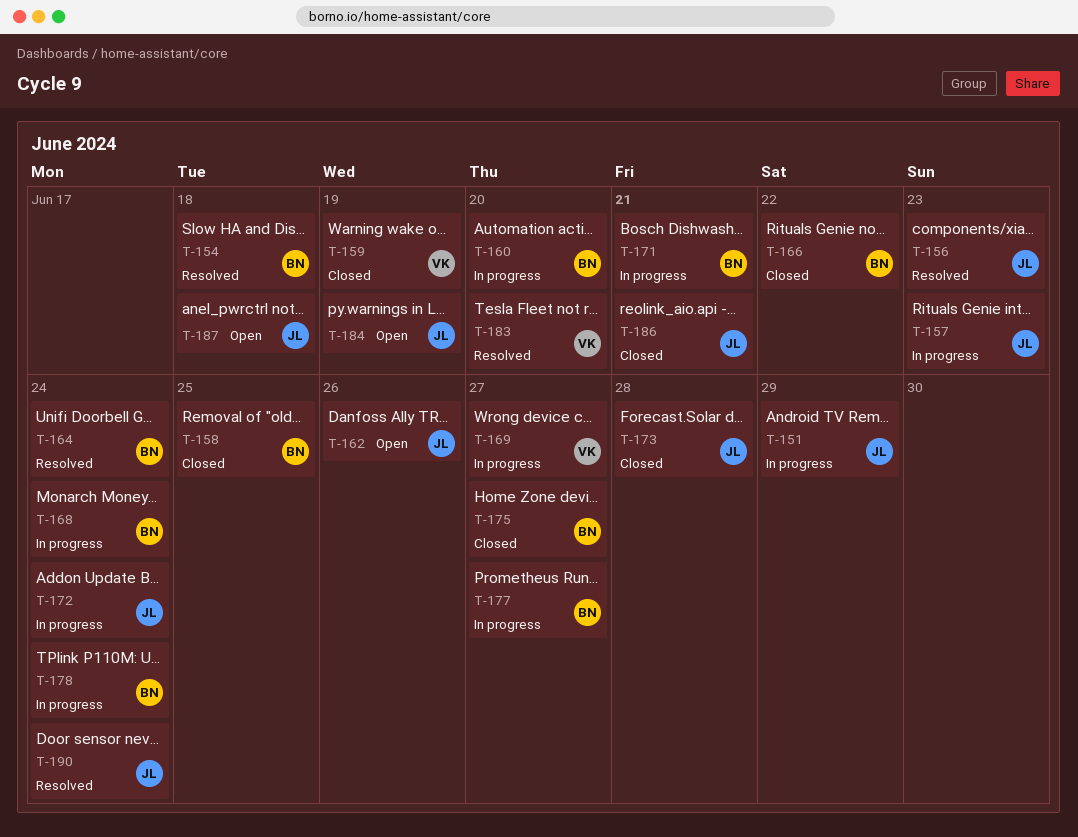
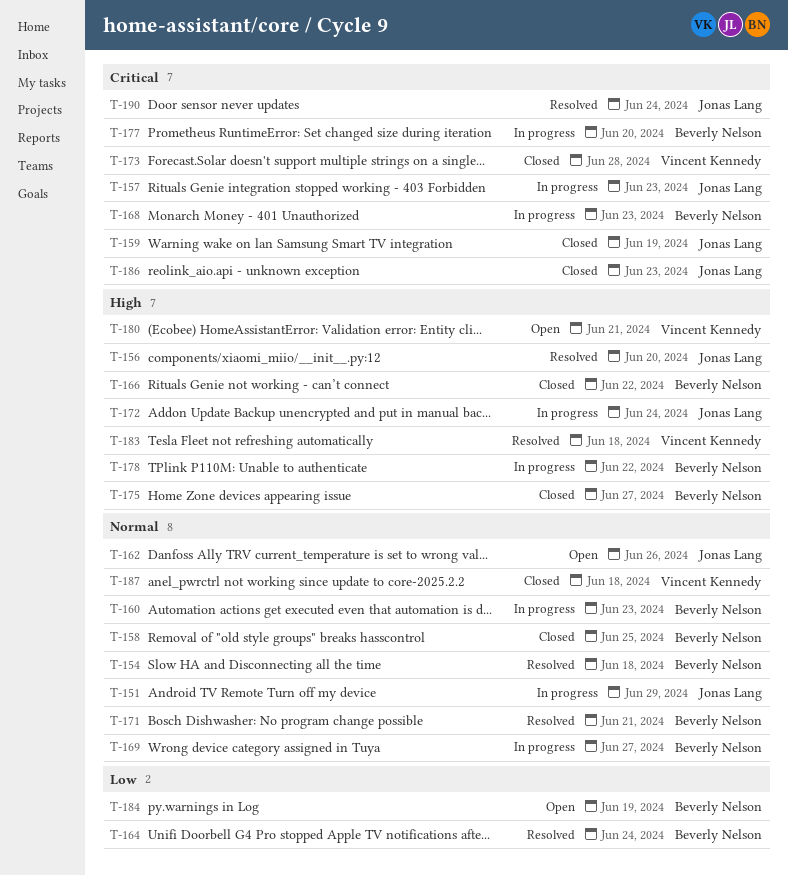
T-156, due: Jun 23 -> Jun 20
T-159, owner: Vincent Kennedy -> Jonas Lang
T-160, due: Jun 20 -> Jun 23
T-168, due: Jun 24 -> Jun 23
T-169, owner: Vincent Kennedy -> Beverly Nelson
T-171, status: In progress -> Resolved
T-173, owner: Jonas Lang -> Vincent Kennedy
T-177, due: Jun 27 -> Jun 20
T-178, due: Jun 24 -> Jun 22
T-180: none -> present
T-183, due: Jun 20 -> Jun 18
T-184, owner: Jonas Lang -> Beverly Nelson
T-186, due: Jun 21 -> Jun 23
T-187, status: Open -> Closed
T-187, owner: Jonas Lang -> Vincent Kennedy

